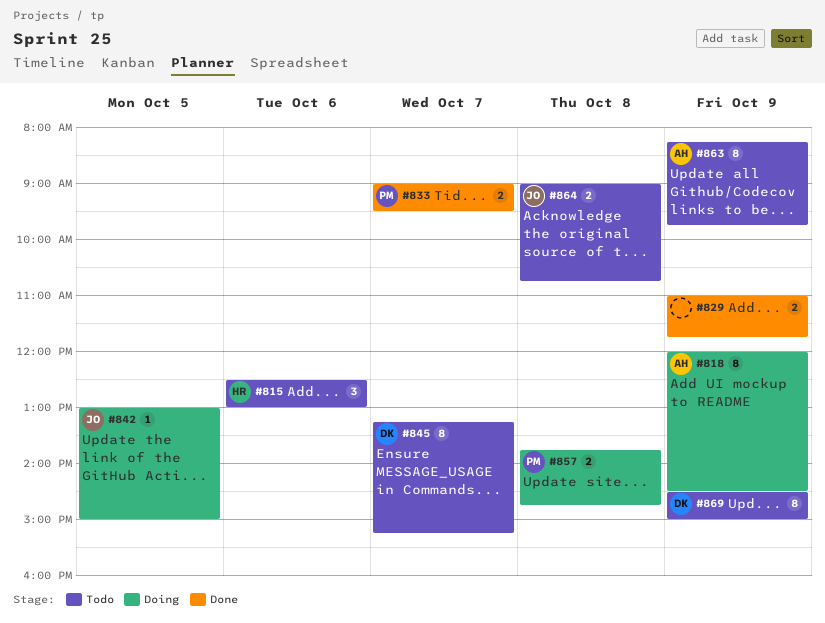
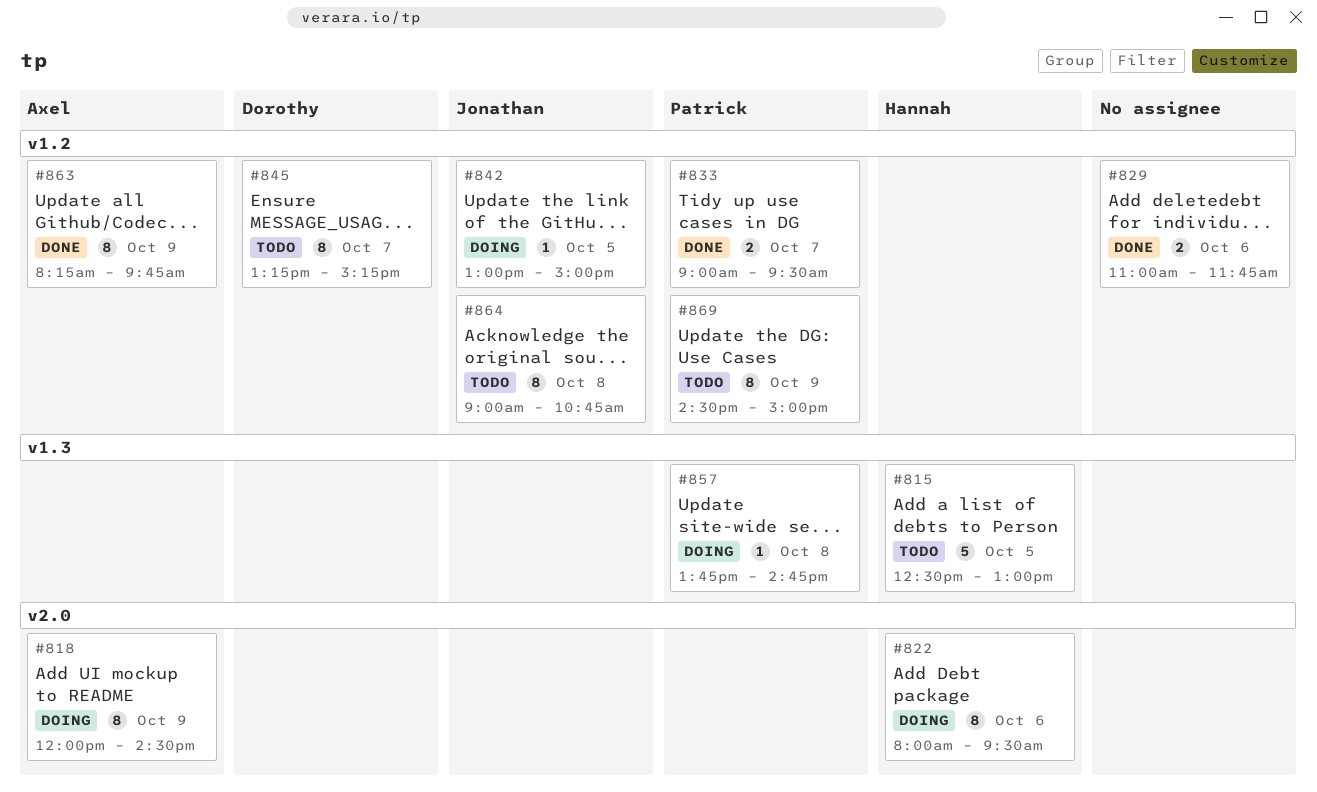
#815, estimate: 3 -> 5
#815, day: Oct 6 -> Oct 5
#822: none -> present
#829, day: Oct 9 -> Oct 6
#857, estimate: 2 -> 1
#863, status: Todo -> Done
#864, estimate: 2 -> 8
#869, owner: Dorothy -> Patrick

